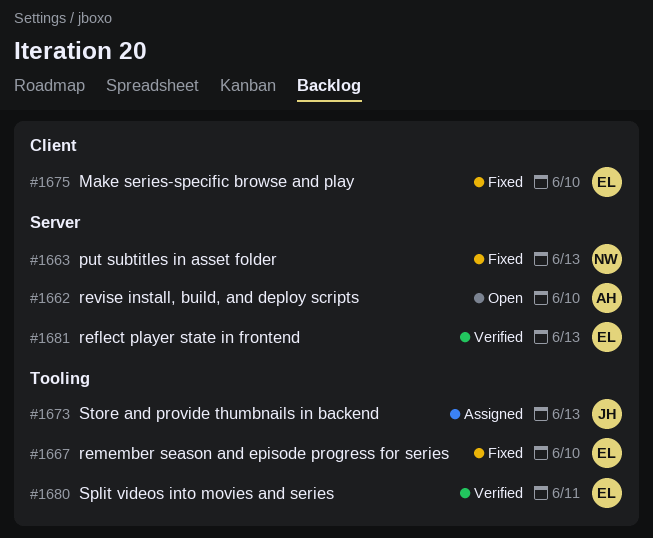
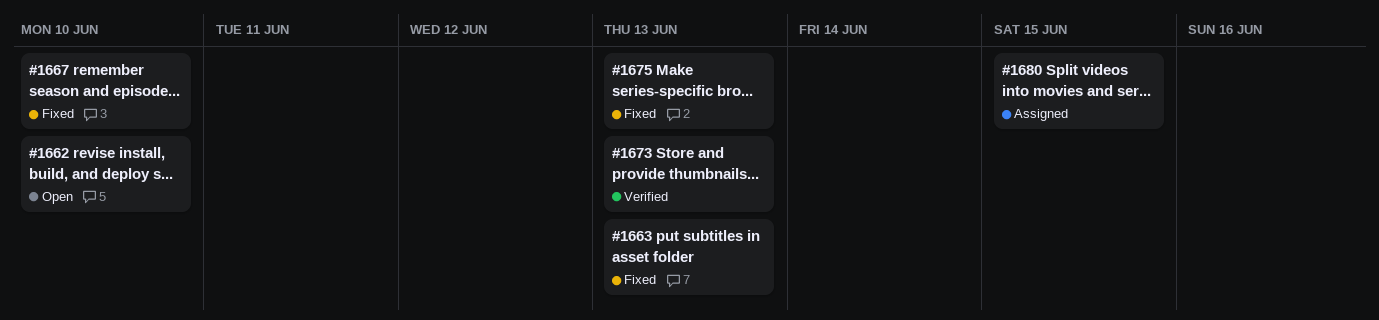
#1673, status: Assigned -> Verified
#1675, due: Jun 10 -> Jun 13
#1680, status: Verified -> Assigned
#1680, due: Jun 11 -> Jun 15
#1681: present -> none

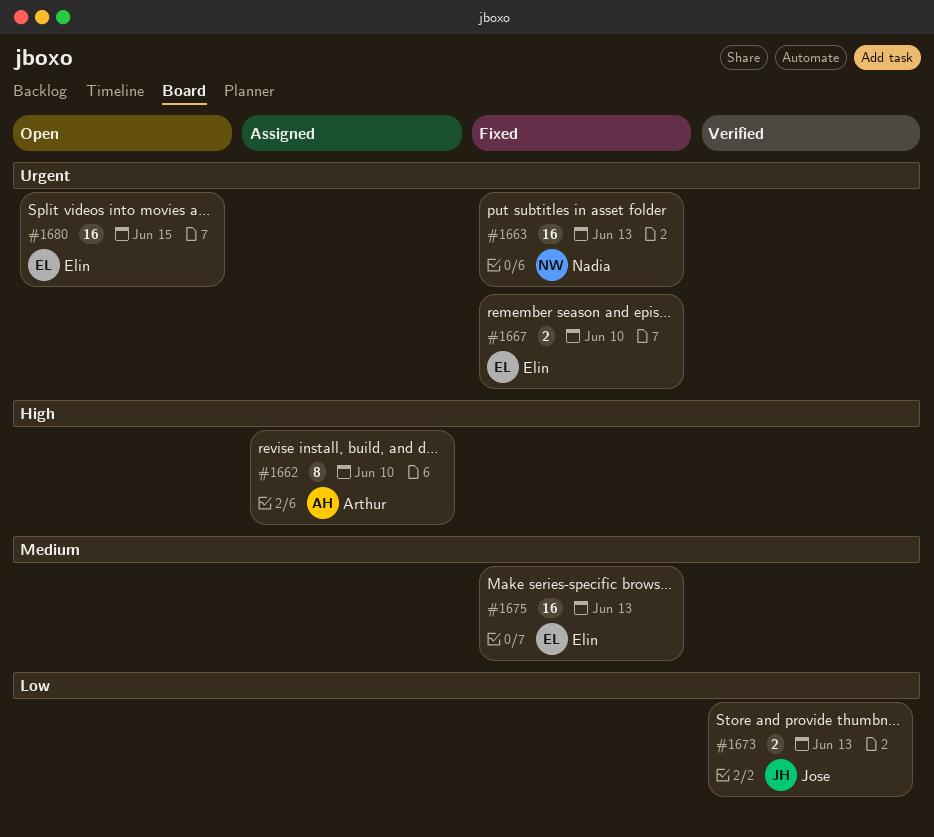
#1662, status: Open -> Assigned
#1680, status: Assigned -> Open

